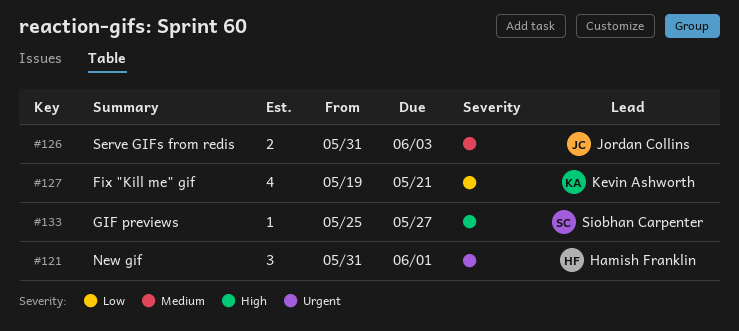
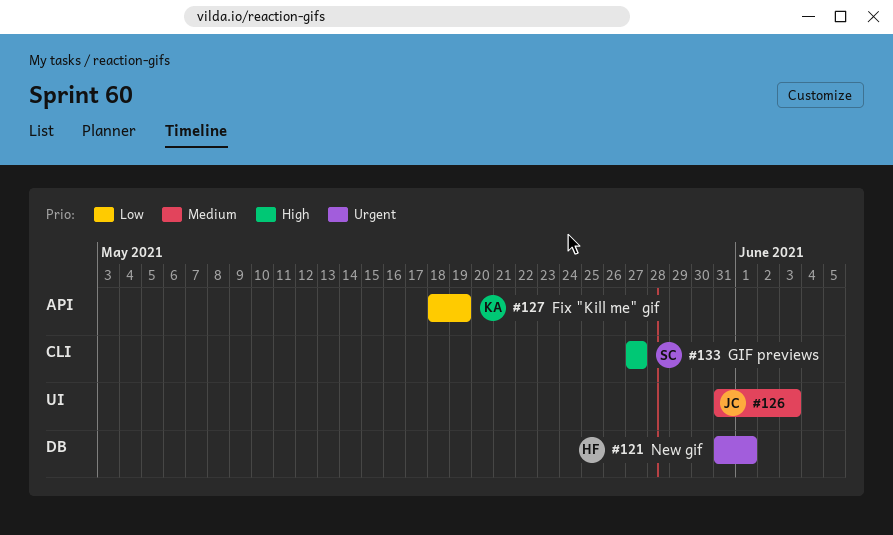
#127, start: May 19 -> May 18
#127, due: May 21 -> May 19
#133, start: May 25 -> May 27

